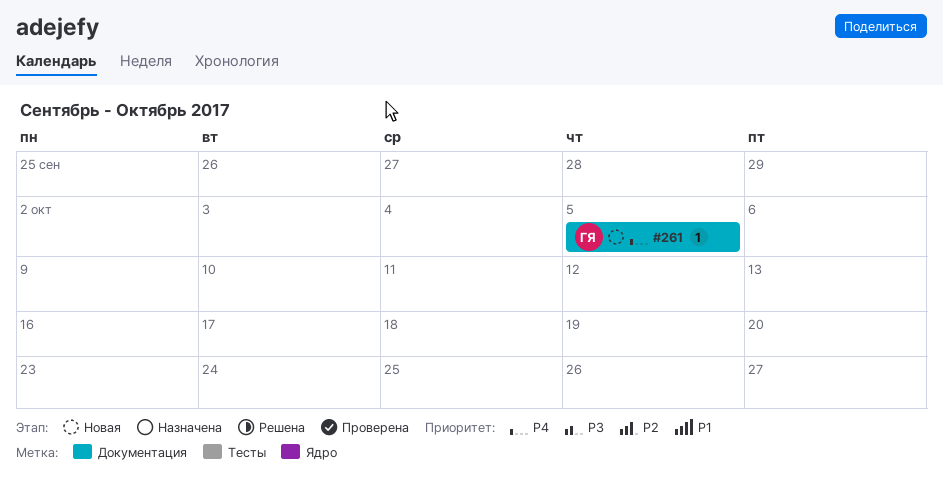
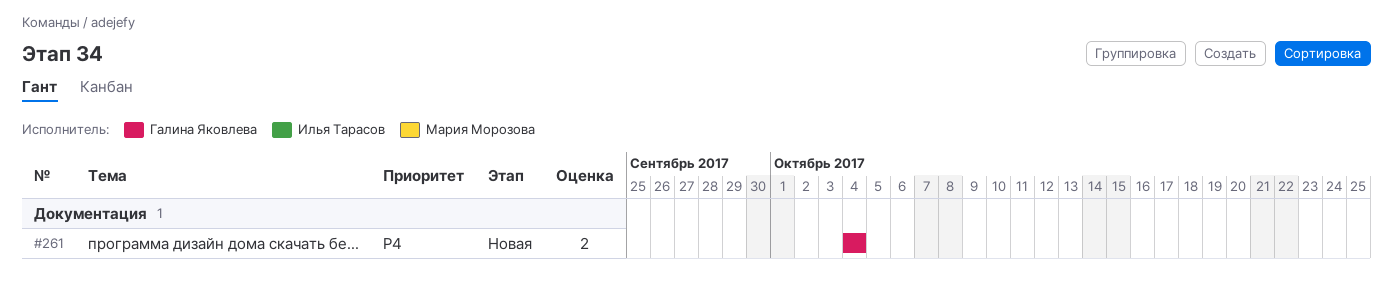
#261, estimate: 1 -> 2
#261, start: Oct 5 -> Oct 4
#261, due: Oct 5 -> Oct 4

